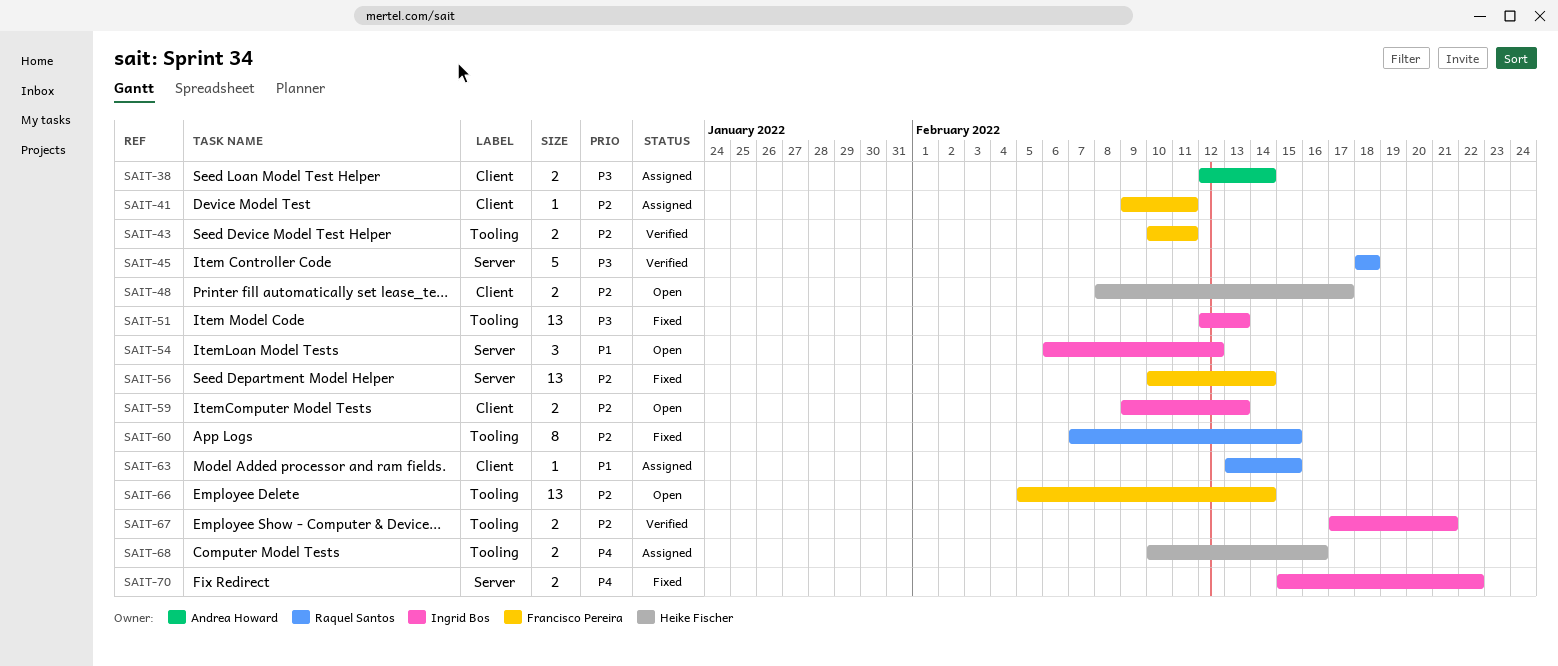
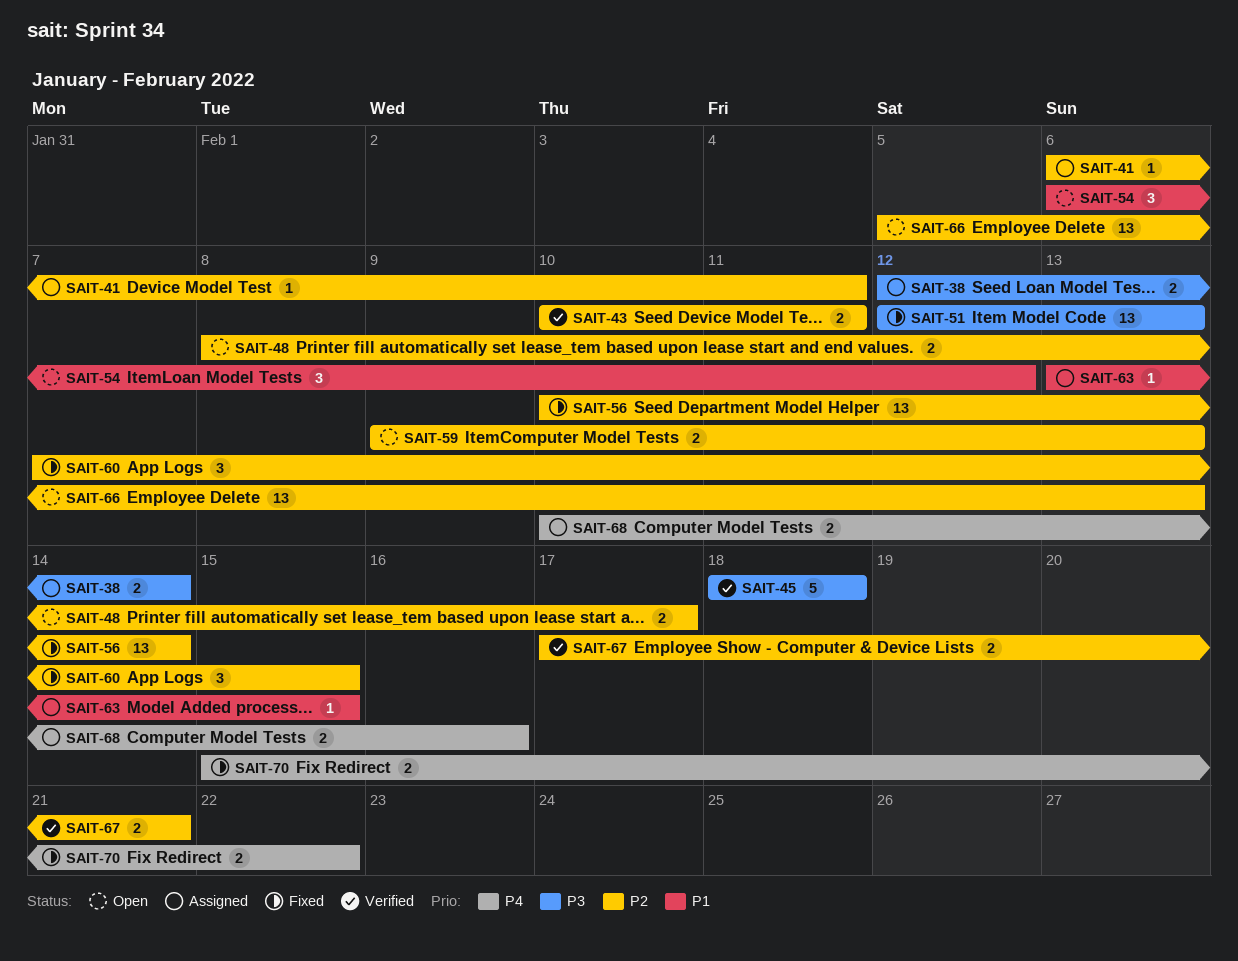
SAIT-41, start: Feb 9 -> Feb 6
SAIT-60, estimate: 8 -> 3
SAIT-66, due: Feb 14 -> Feb 13

